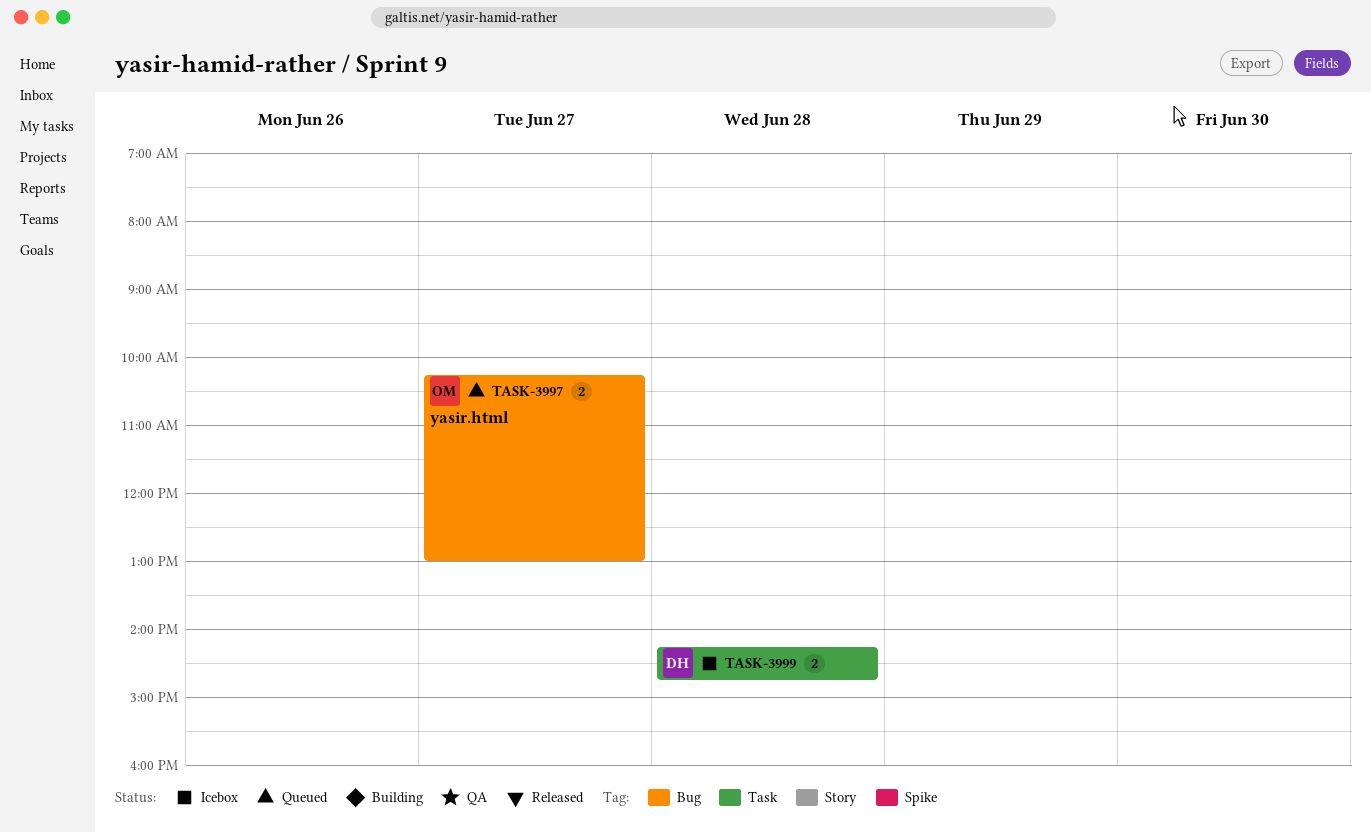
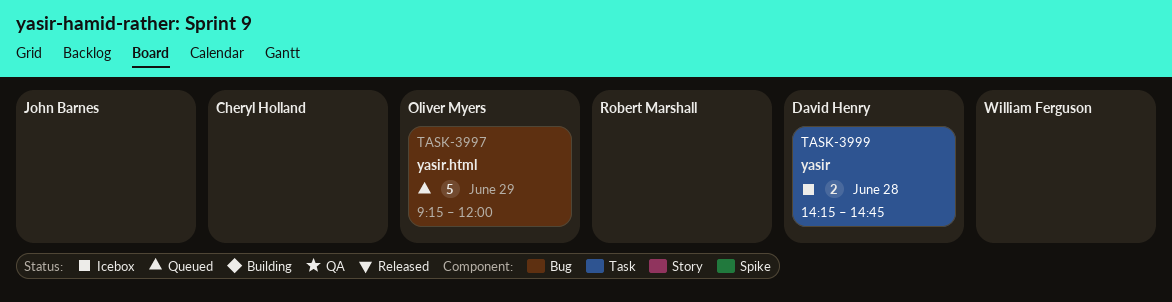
TASK-3997, estimate: 2 -> 5
TASK-3997, day: Jun 27 -> Jun 29
TASK-3997, begins: 10:15 -> 09:15
TASK-3997, ends: 13:00 -> 12:00

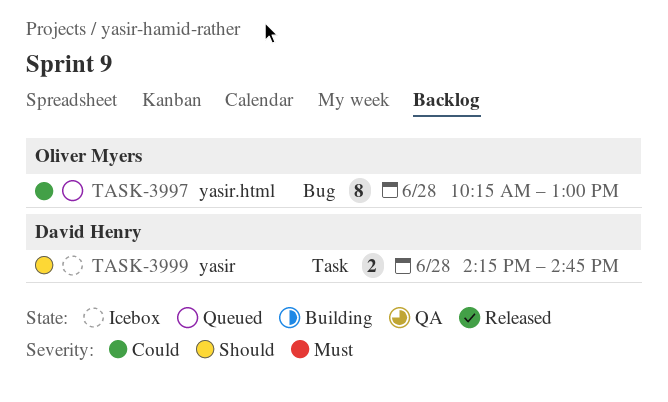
TASK-3997, estimate: 5 -> 8
TASK-3997, day: Jun 29 -> Jun 28
TASK-3997, begins: 09:15 -> 10:15
TASK-3997, ends: 12:00 -> 13:00

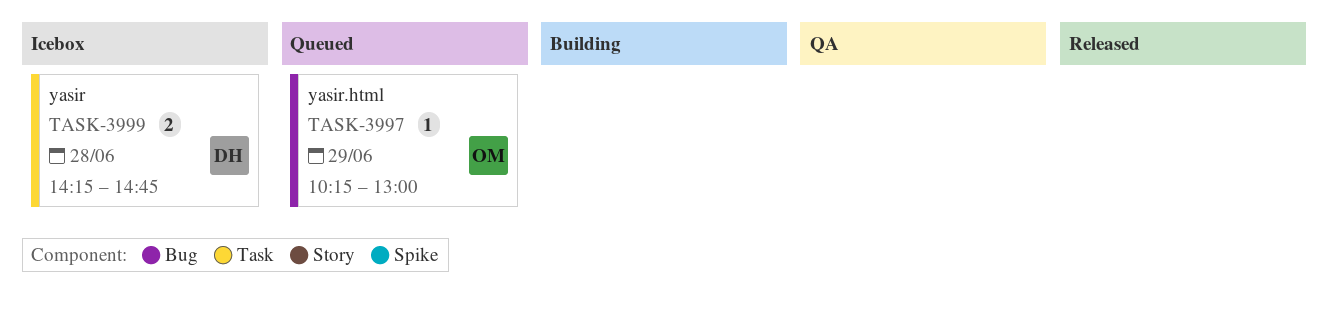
TASK-3997, estimate: 8 -> 1
TASK-3997, day: Jun 28 -> Jun 29

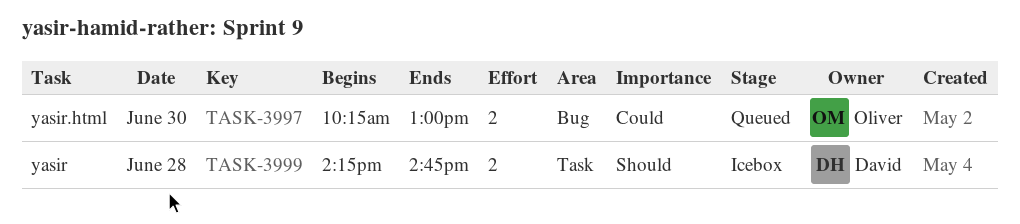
TASK-3997, estimate: 1 -> 2
TASK-3997, day: Jun 29 -> Jun 30

